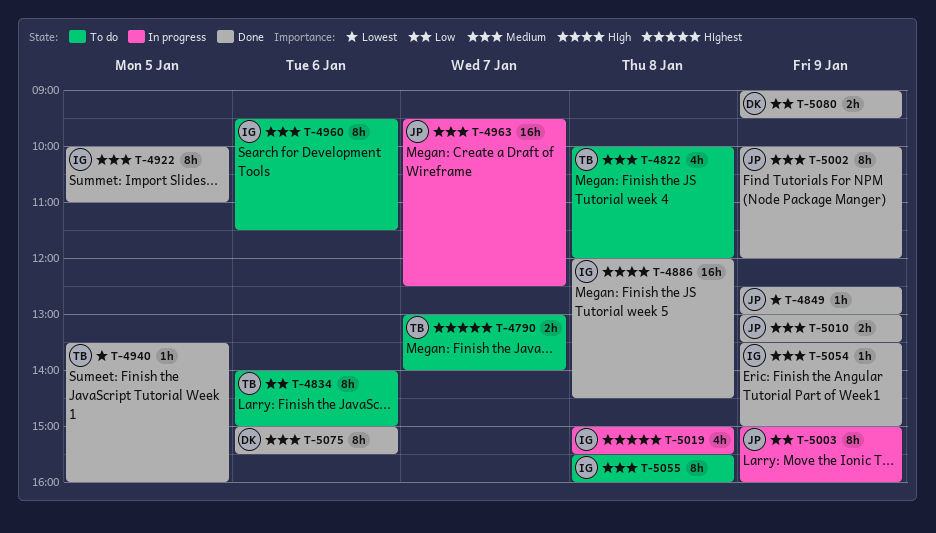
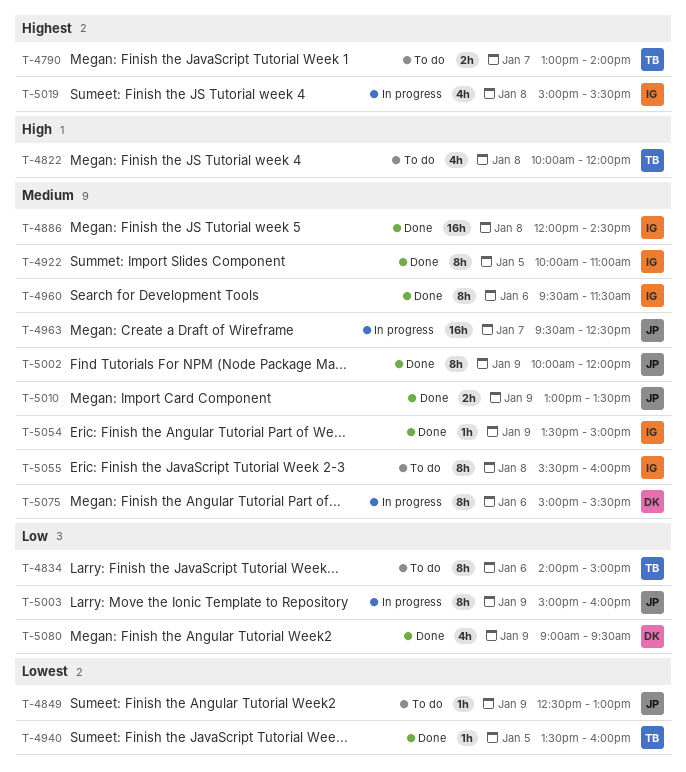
T-4822, priority: Medium -> High
T-4849, status: Done -> To do
T-4886, priority: High -> Medium
T-4960, status: To do -> Done
T-5075, status: Done -> In progress
T-5080, estimate: 2h -> 4h

